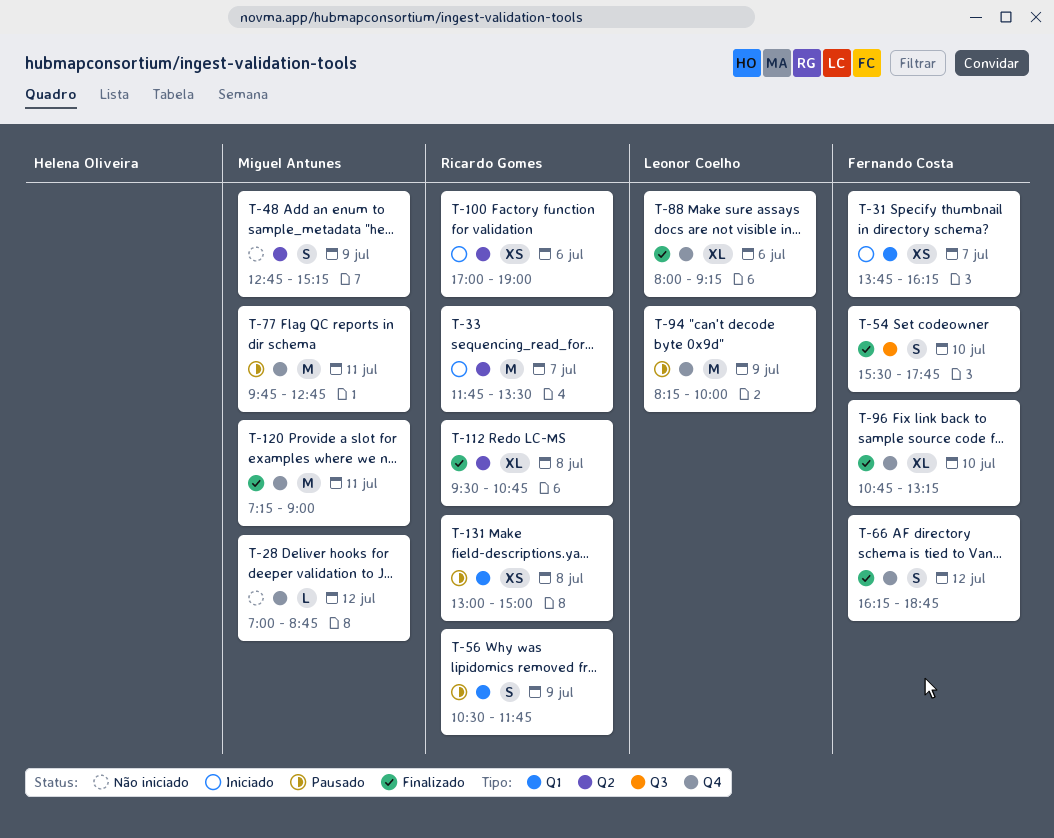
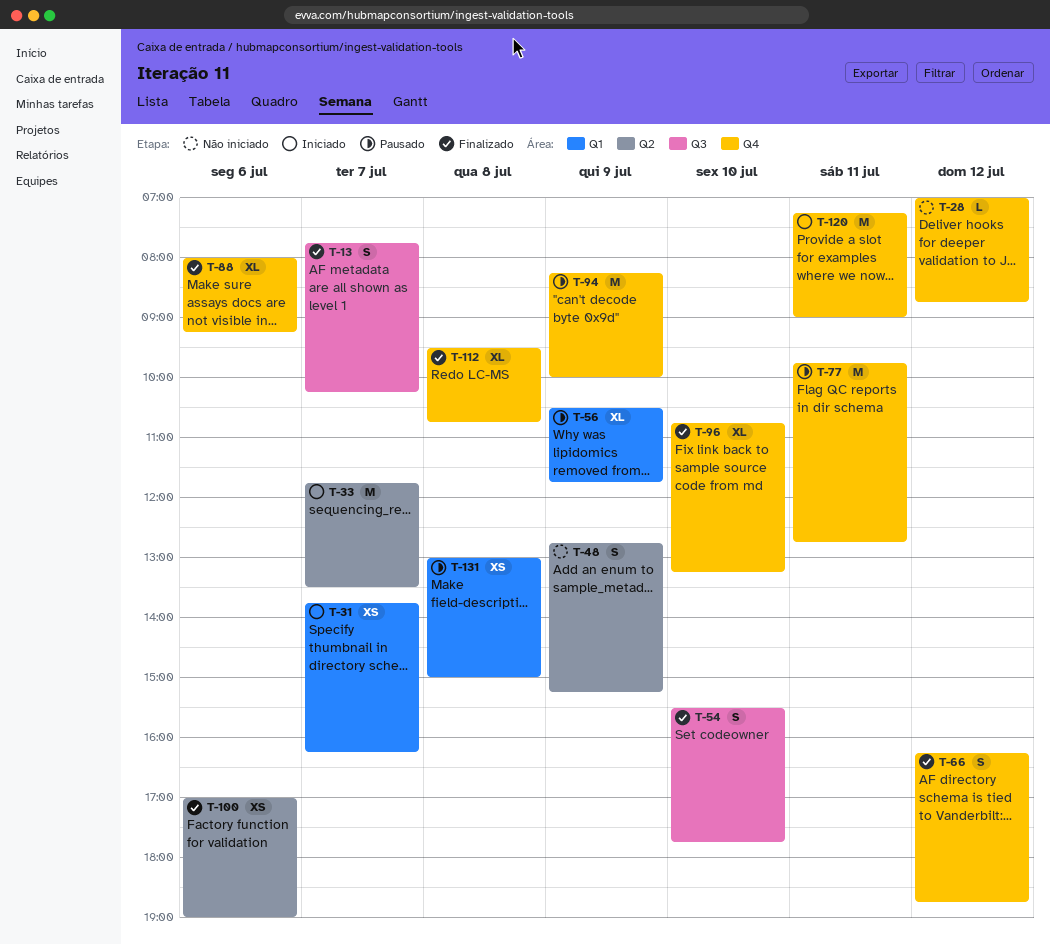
T-13: none -> present
T-56, estimate: S -> XL
T-100, status: Iniciado -> Finalizado
T-112, label: Q2 -> Q4
T-120, status: Finalizado -> Iniciado

